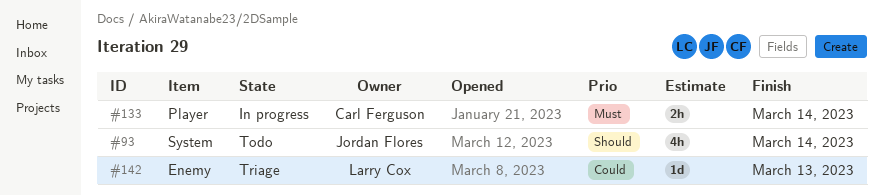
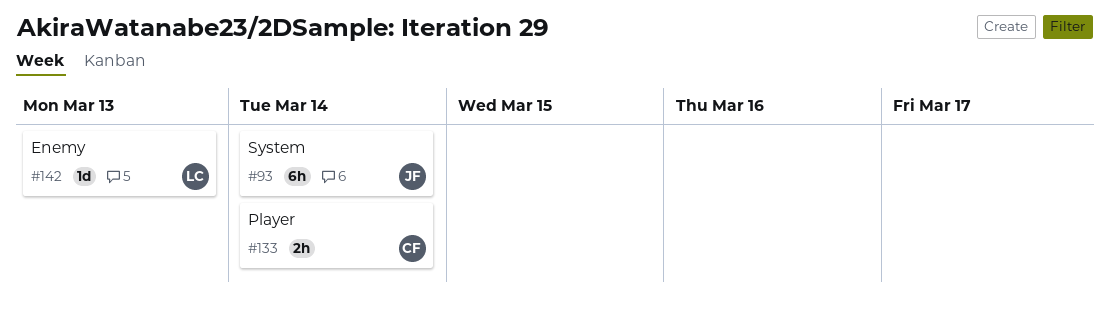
#93, estimate: 4h -> 6h

